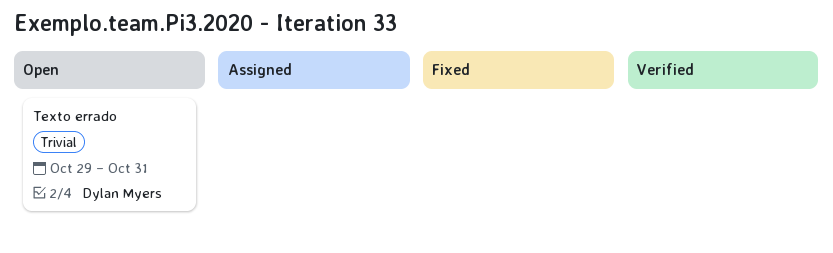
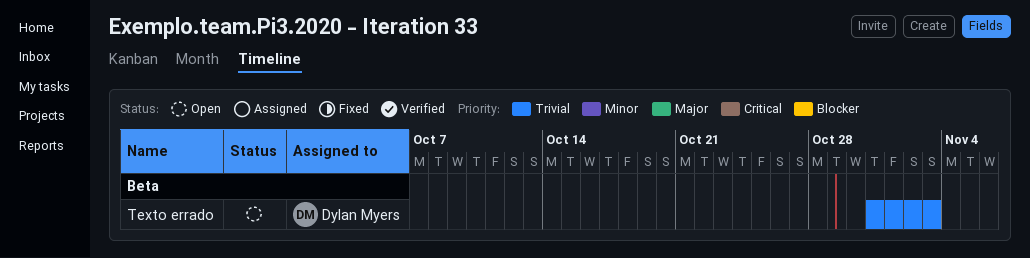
Texto errado, start: Oct 29 -> Oct 31
Texto errado, due: Oct 31 -> Nov 3

